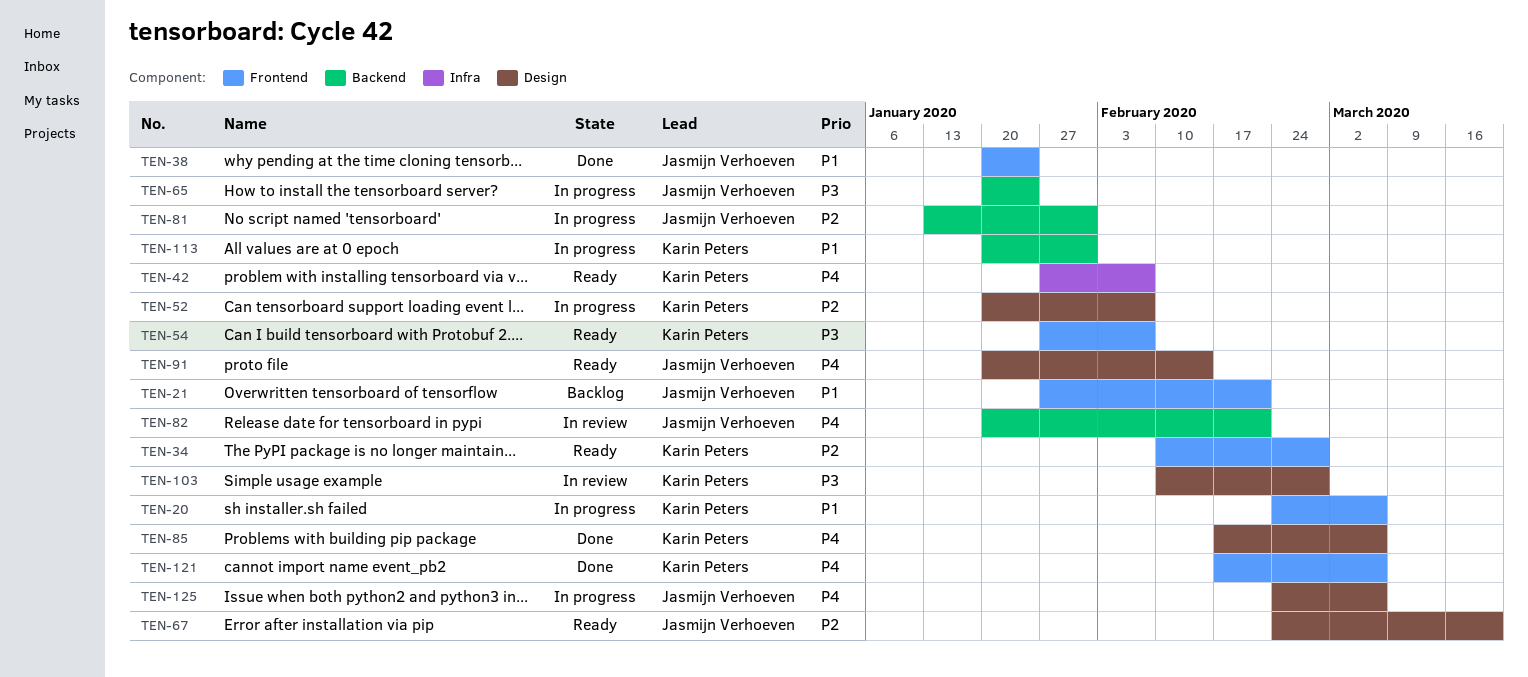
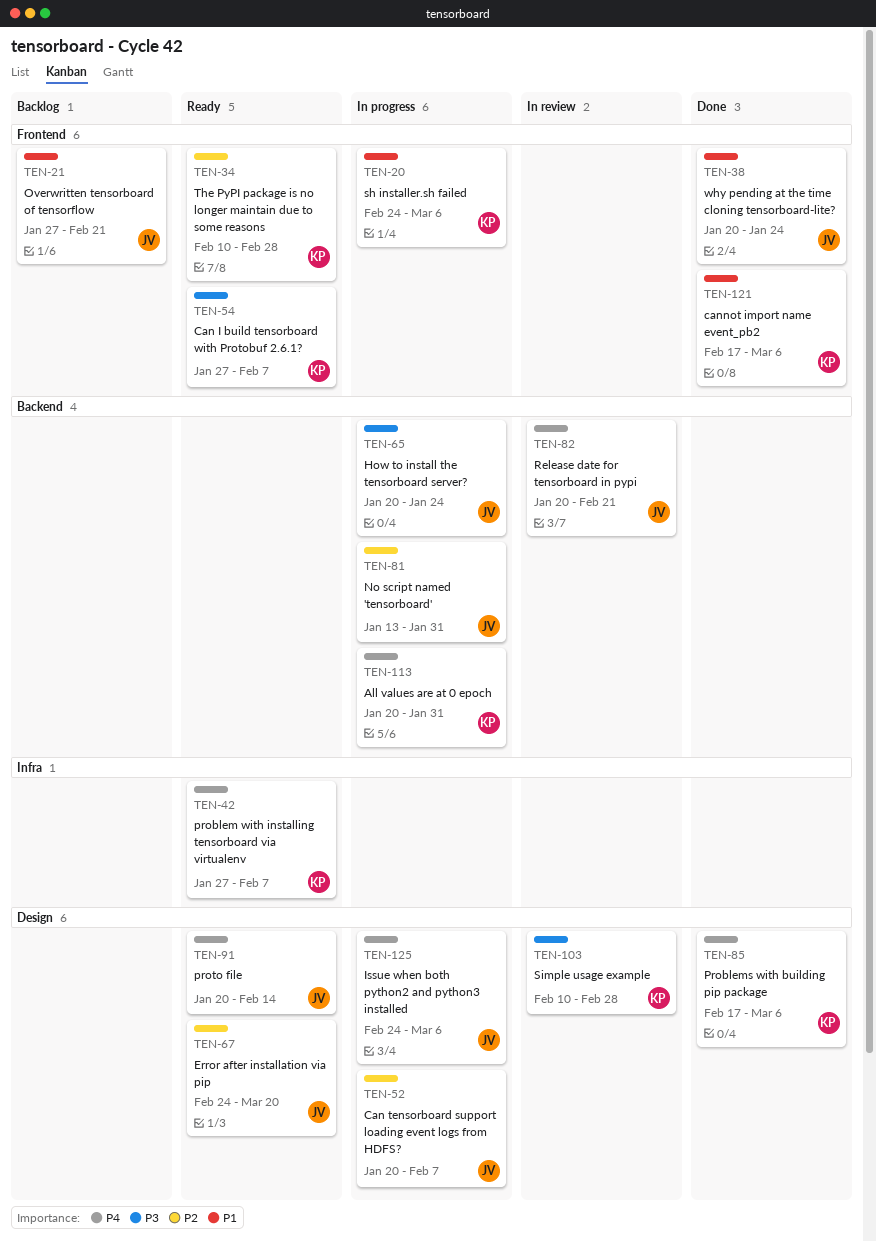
TEN-52, owner: Karin Peters -> Jasmijn Verhoeven
TEN-113, priority: P1 -> P4
TEN-121, priority: P4 -> P1

